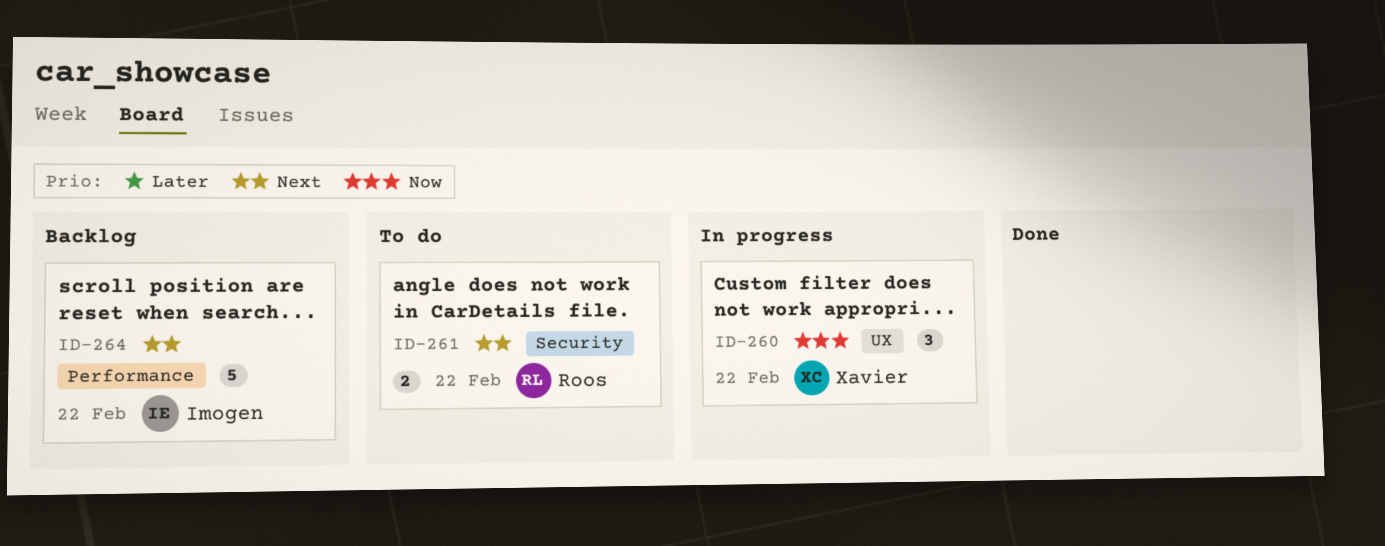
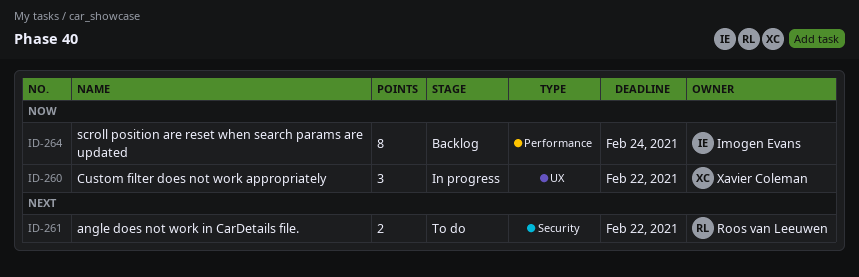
ID-264, priority: Next -> Now
ID-264, estimate: 5 -> 8
ID-264, due: Feb 22 -> Feb 24

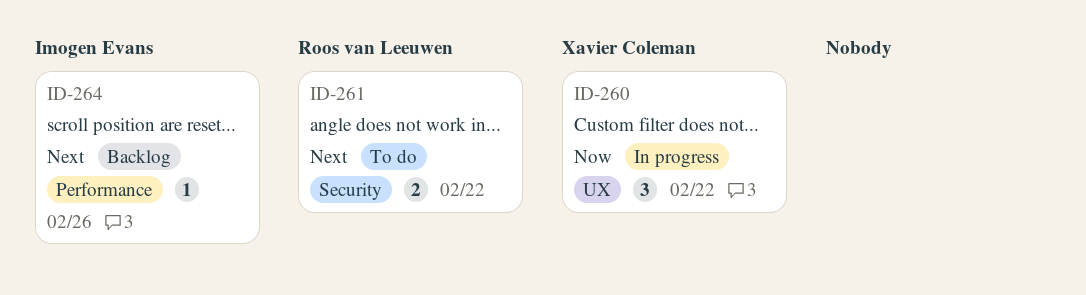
ID-264, priority: Now -> Next
ID-264, estimate: 8 -> 1
ID-264, due: Feb 24 -> Feb 26

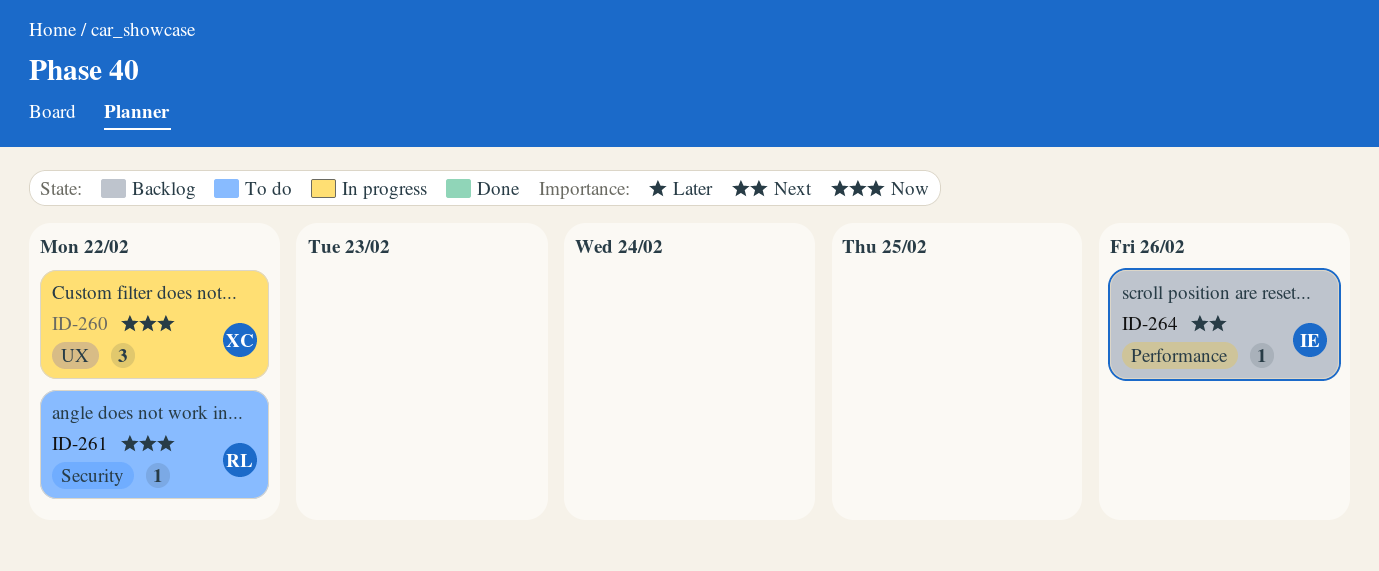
ID-261, priority: Next -> Now
ID-261, estimate: 2 -> 1

